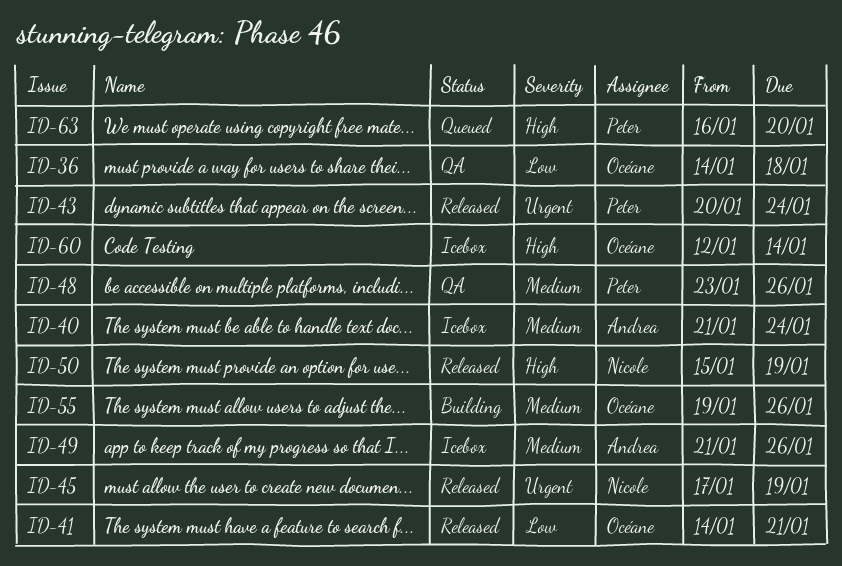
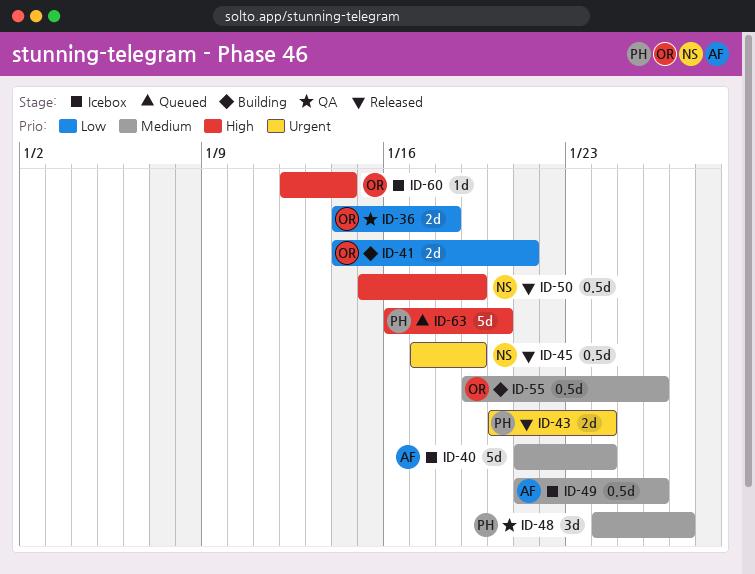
ID-41, status: Released -> Building
ID-48, start: Jan 23 -> Jan 24
ID-48, due: Jan 26 -> Jan 27

